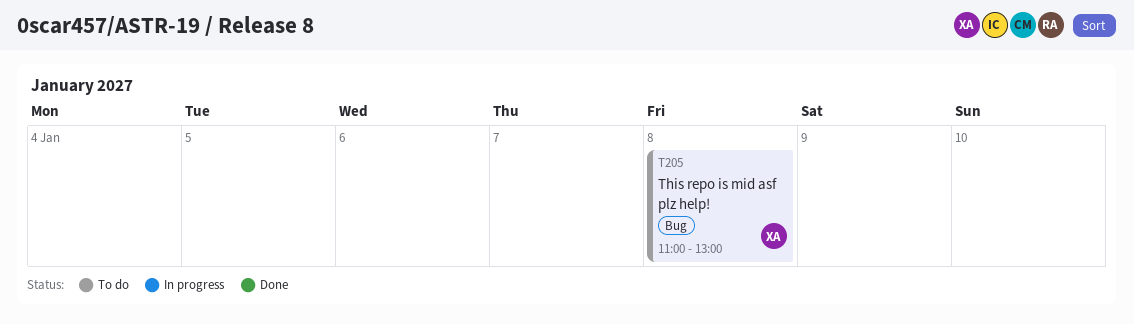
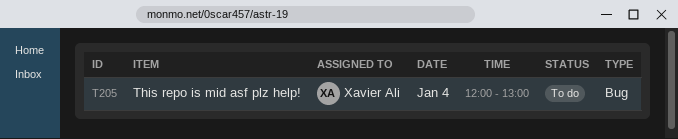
T205, day: Jan 8 -> Jan 4
T205, begins: 11:00 -> 12:00

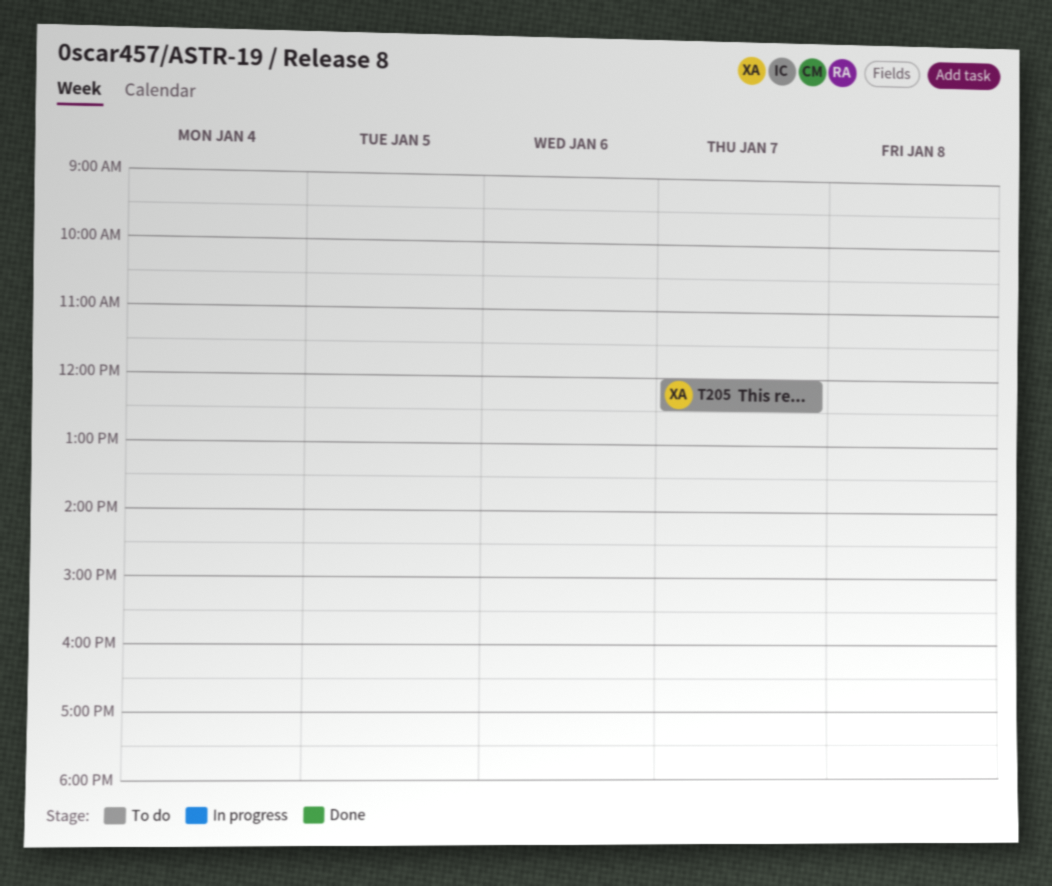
T205, day: Jan 4 -> Jan 7
T205, ends: 13:00 -> 12:30

